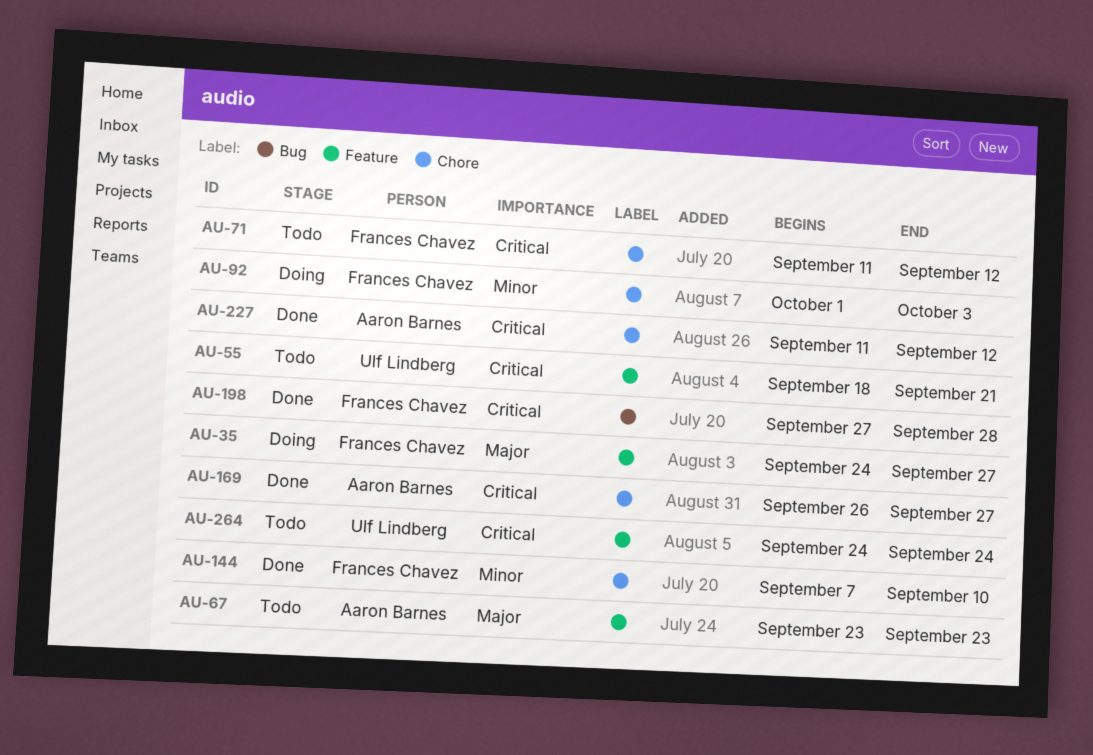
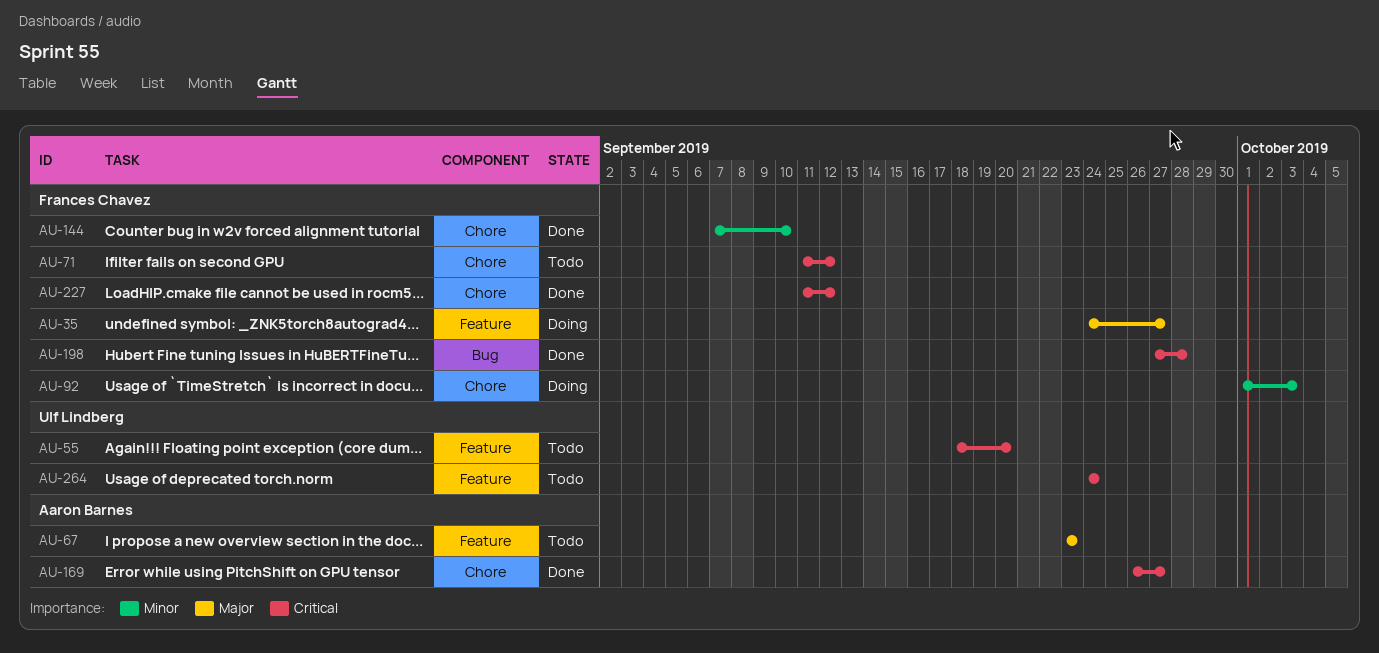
AU-55, due: Sep 21 -> Sep 20
AU-227, owner: Aaron Barnes -> Frances Chavez

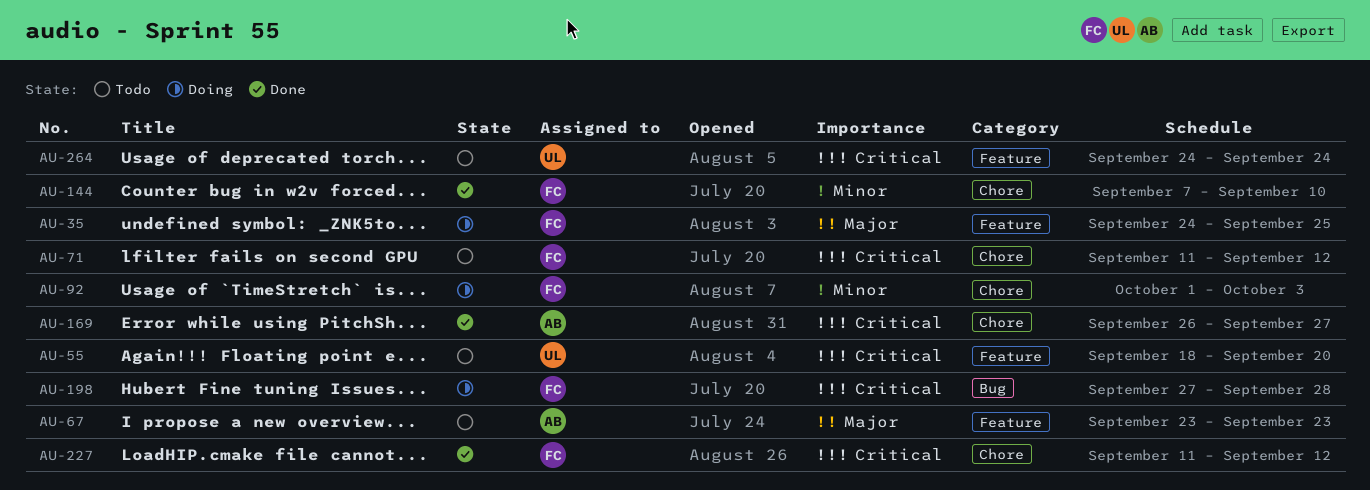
AU-35, due: Sep 27 -> Sep 25
AU-198, status: Done -> Doing

